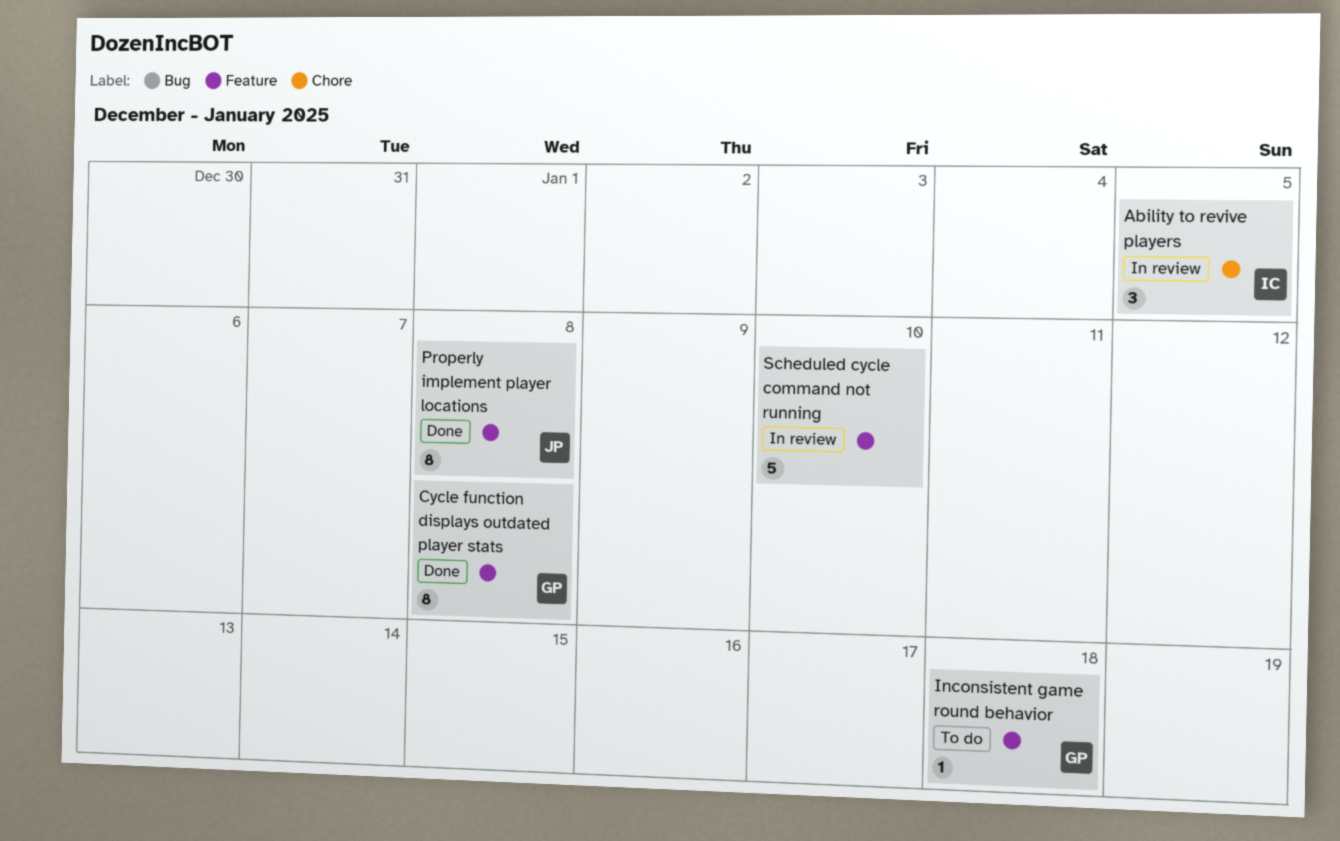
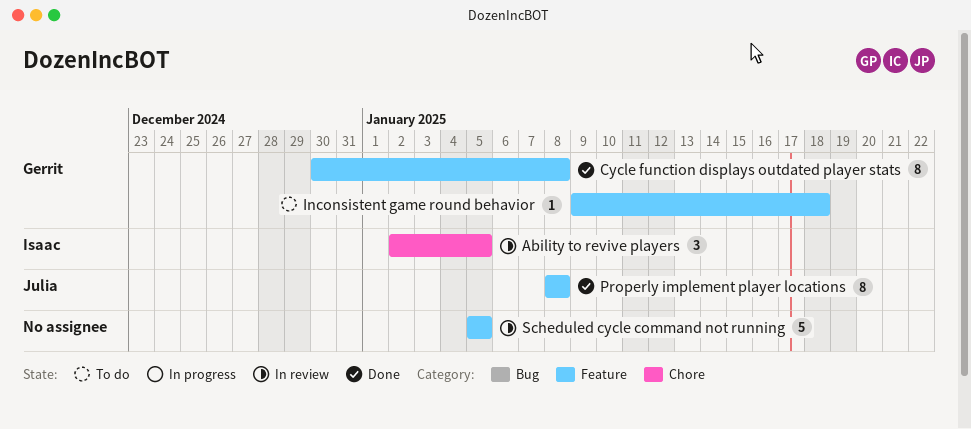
Scheduled cycle command not running, due: Jan 10 -> Jan 5

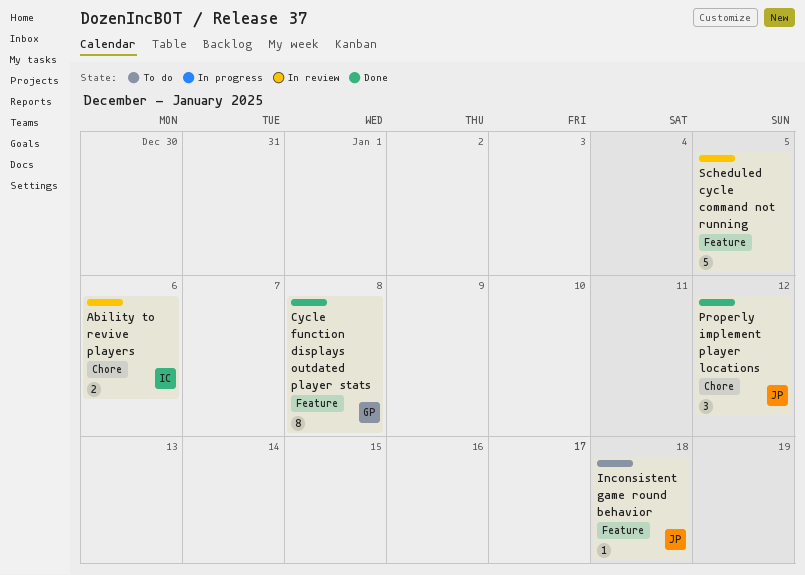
Ability to revive players, estimate: 3 -> 2
Ability to revive players, due: Jan 5 -> Jan 6
Inconsistent game round behavior, owner: Gerrit -> Julia
Properly implement player locations, label: Feature -> Chore
Properly implement player locations, estimate: 8 -> 3
Properly implement player locations, due: Jan 8 -> Jan 12

